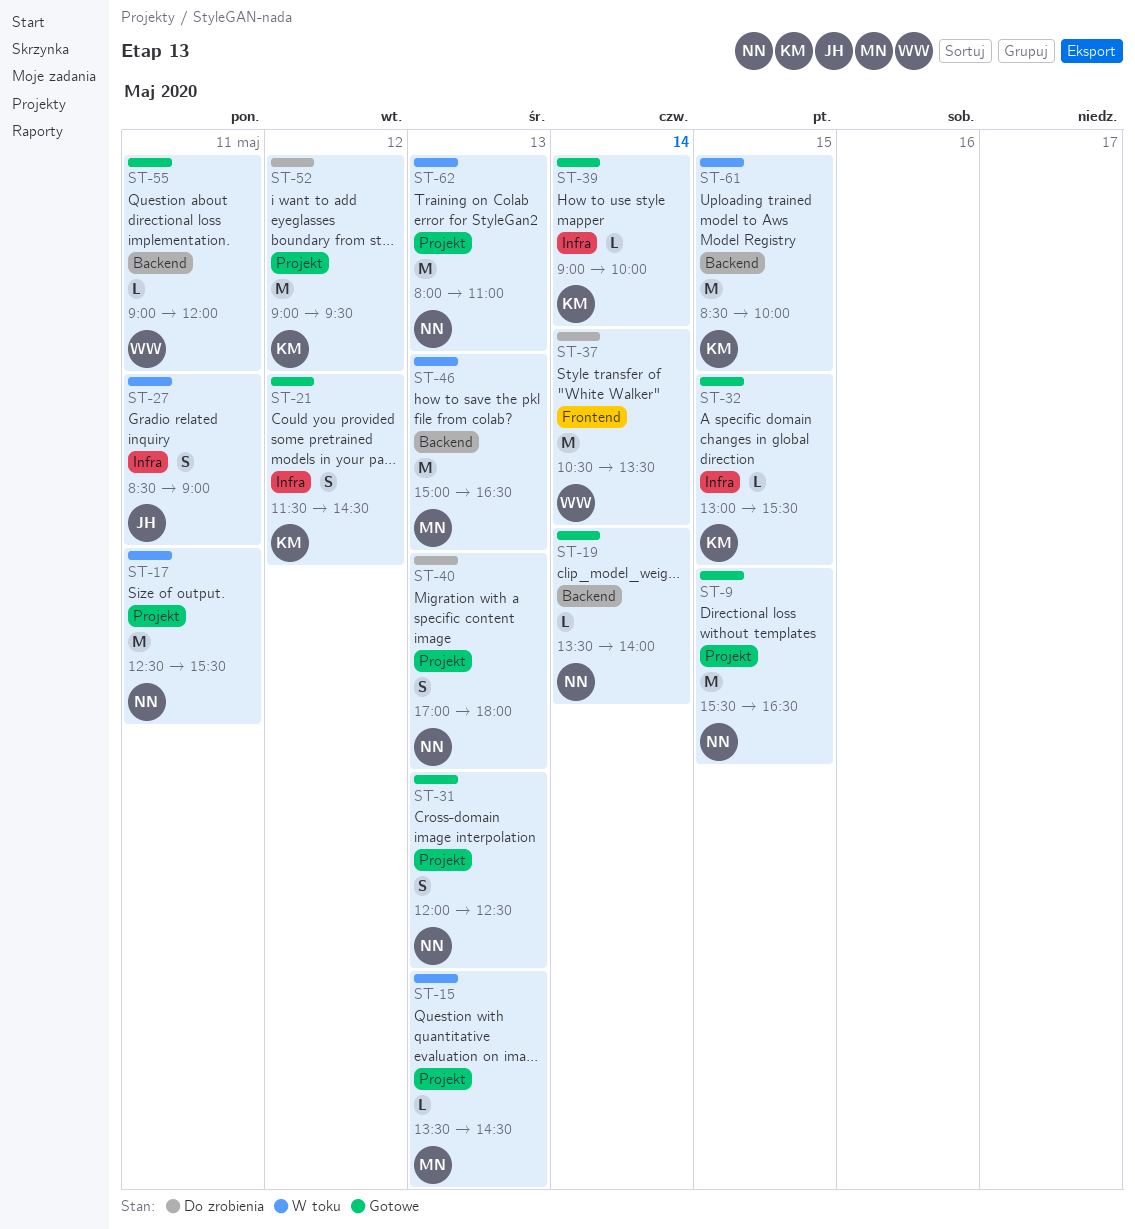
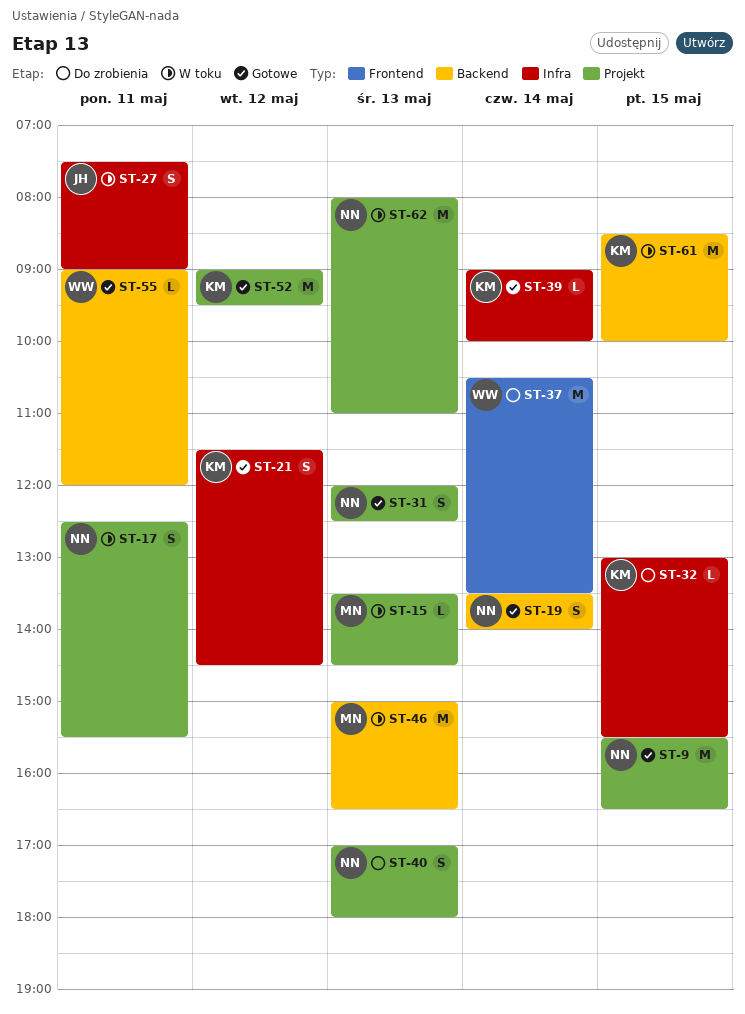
ST-17, estimate: M -> S
ST-19, estimate: L -> S
ST-27, begins: 08:30 -> 07:30
ST-32, status: Gotowe -> Do zrobienia
ST-52, status: Do zrobienia -> Gotowe

